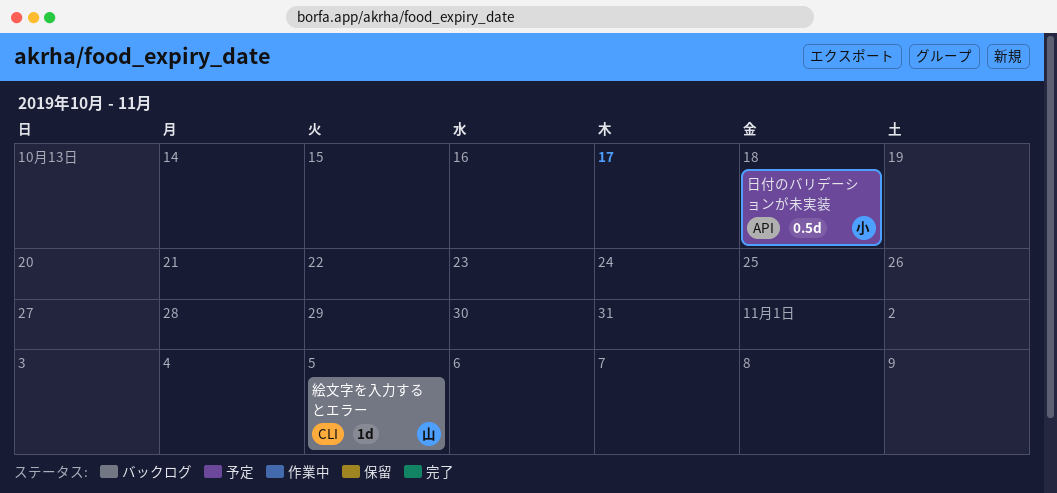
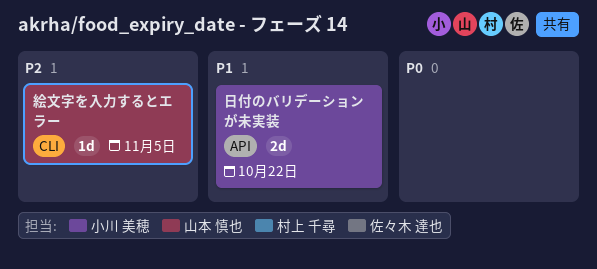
日付のバリデーションが未実装, estimate: 0.5d -> 2d
日付のバリデーションが未実装, due: Oct 18 -> Oct 22

